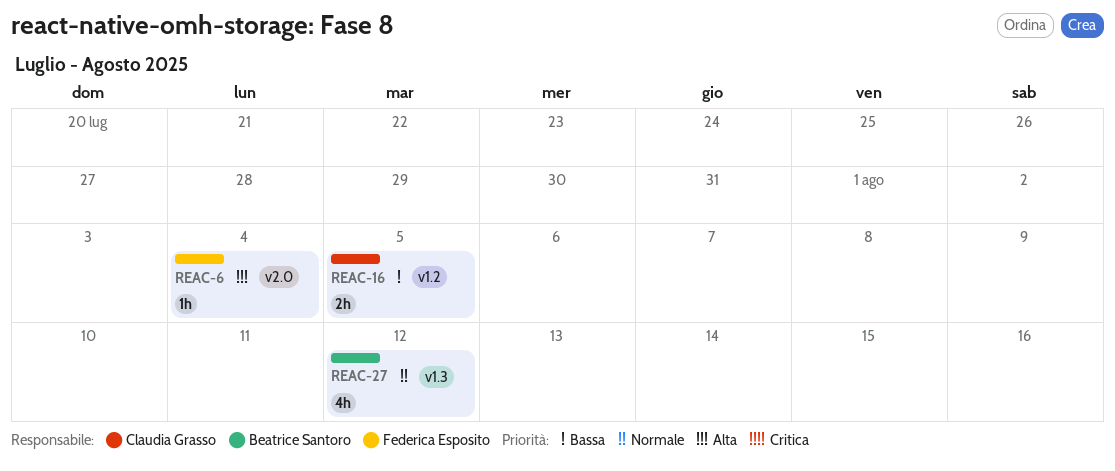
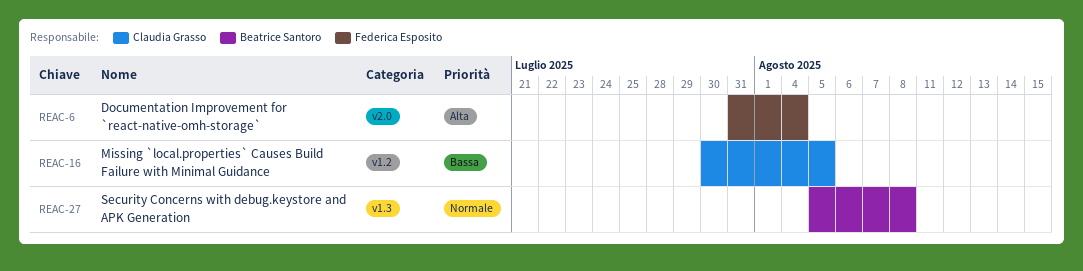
REAC-27, due: Aug 12 -> Aug 8

